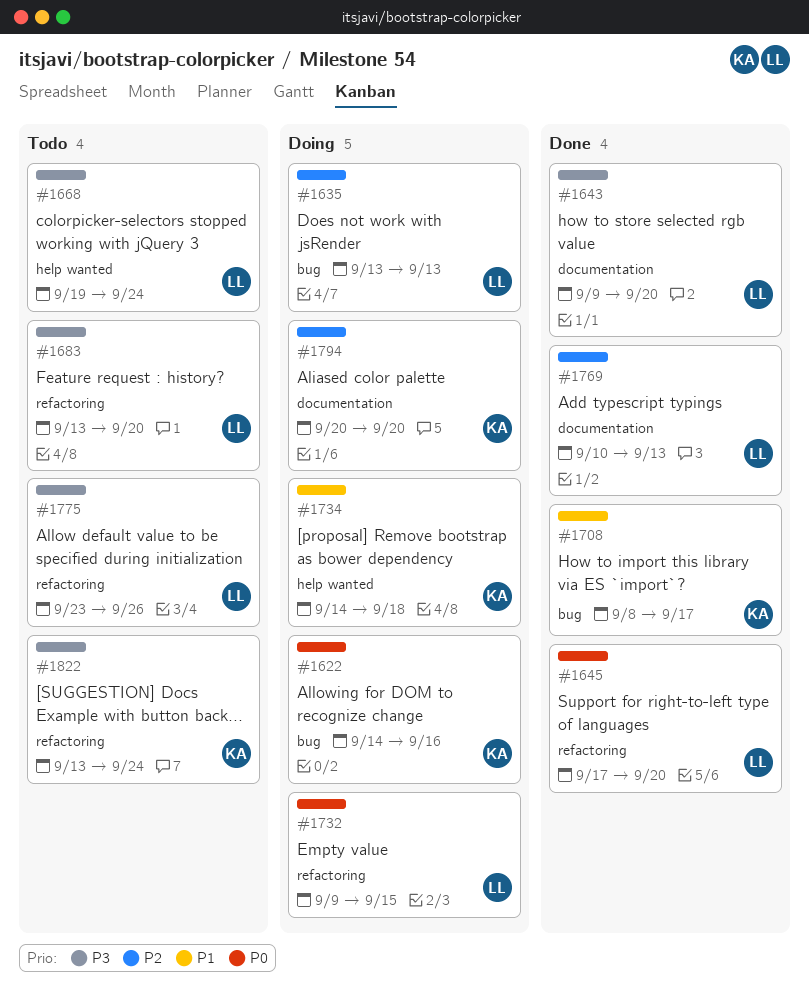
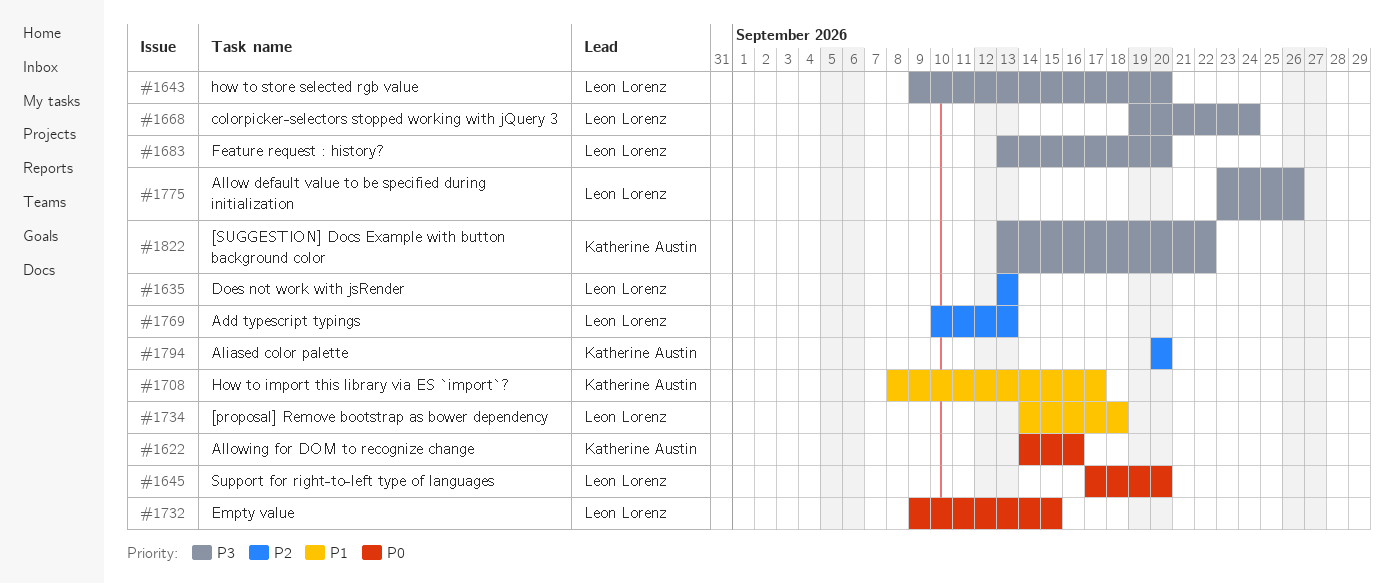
#1734, owner: Katherine Austin -> Leon Lorenz
#1822, due: Sep 24 -> Sep 22

